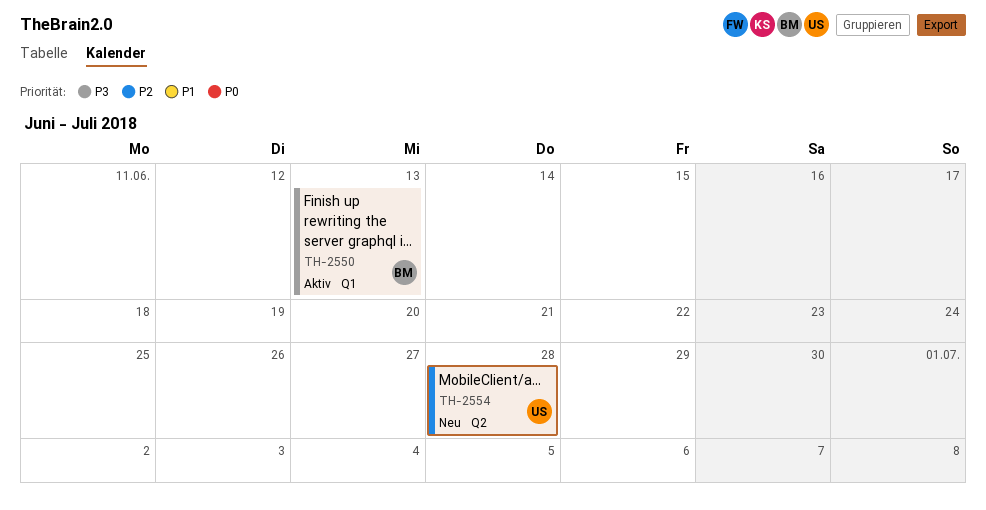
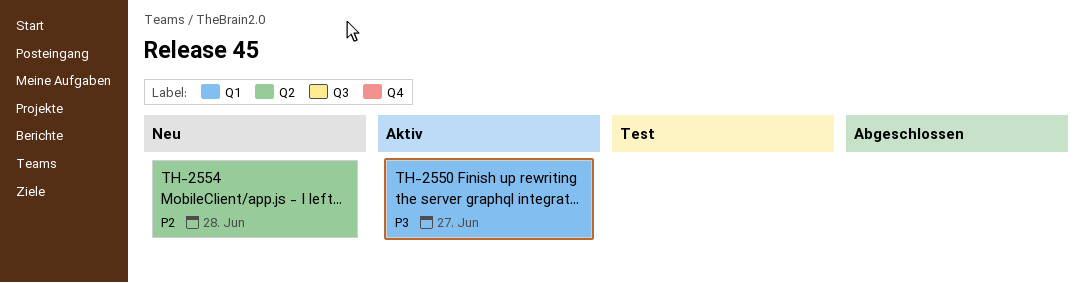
TH-2550, due: Jun 13 -> Jun 27

